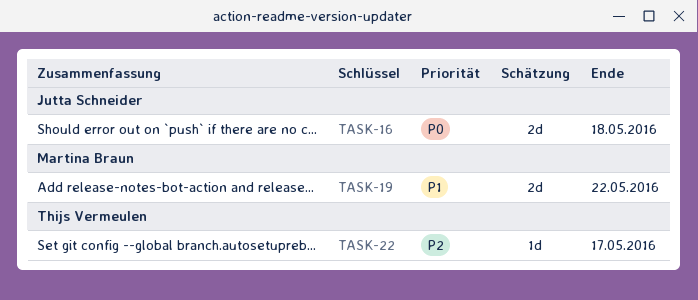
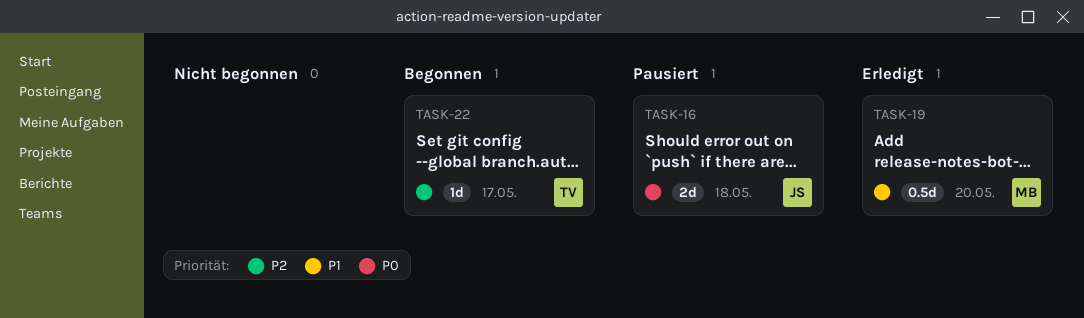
TASK-19, estimate: 2d -> 0.5d
TASK-19, due: May 22 -> May 20

